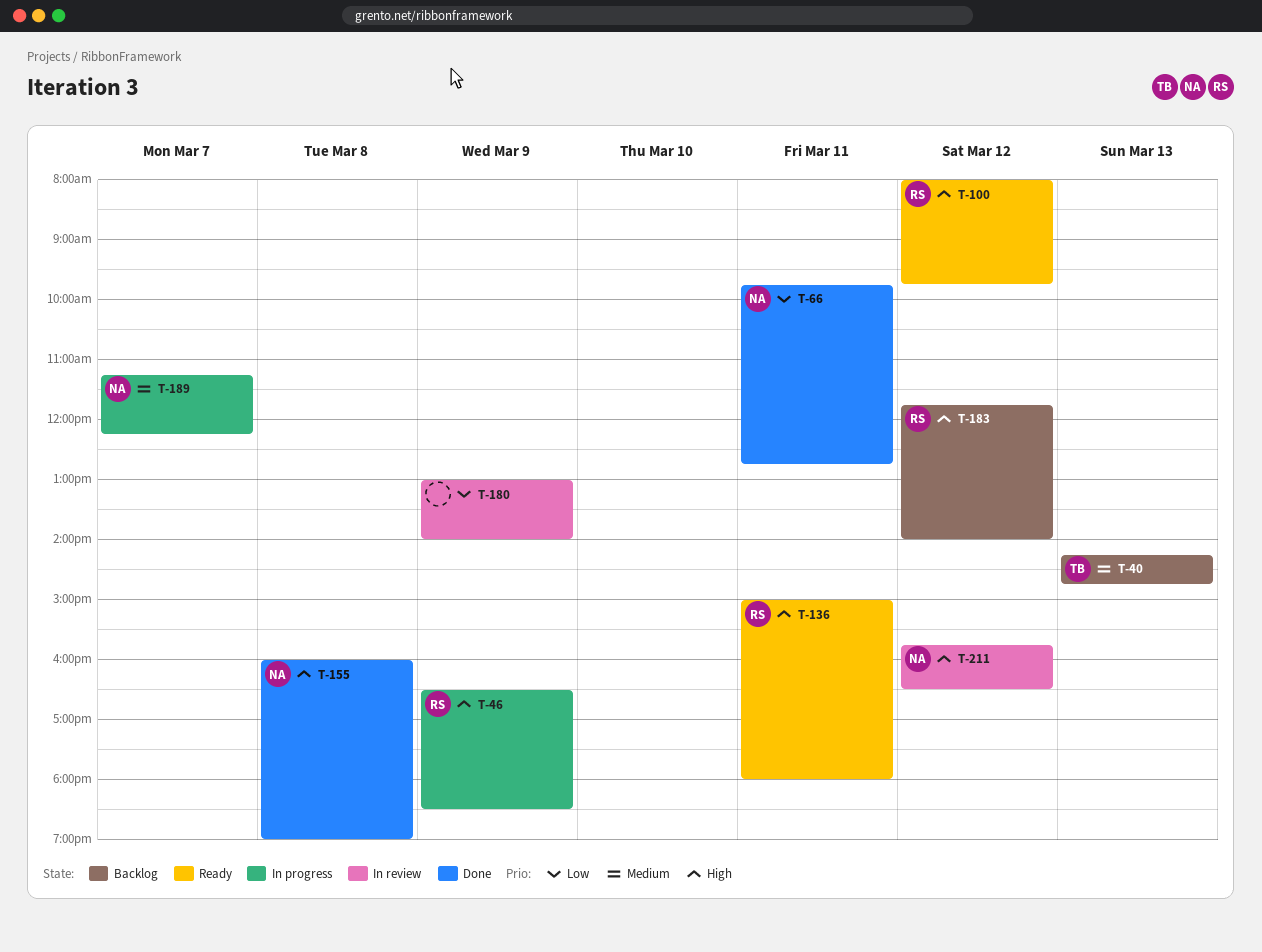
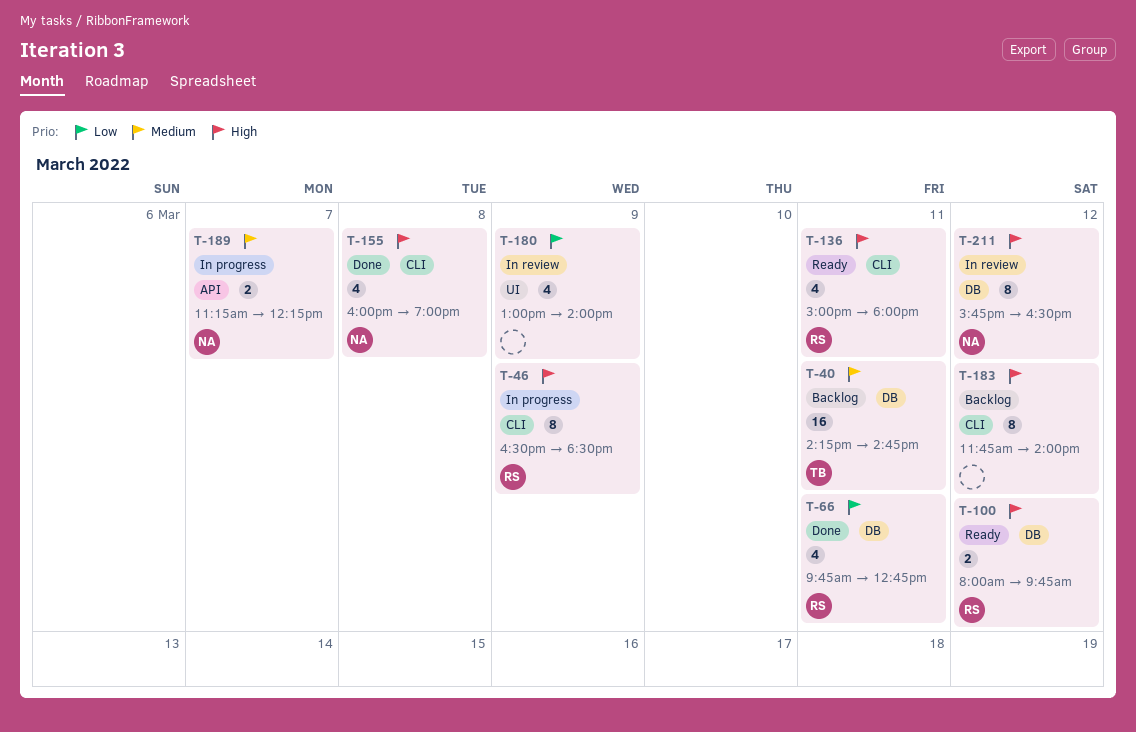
T-40, day: Mar 13 -> Mar 11
T-66, owner: NA -> RS
T-183, owner: RS -> none

